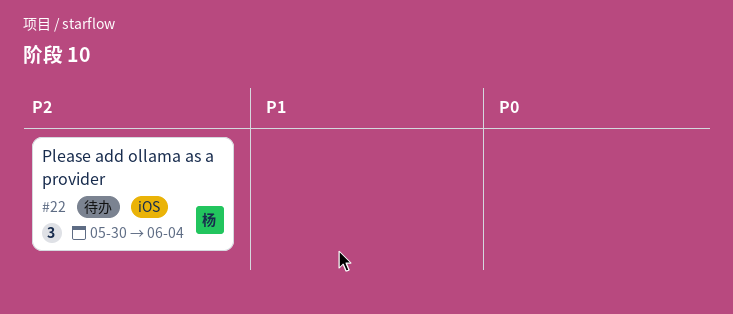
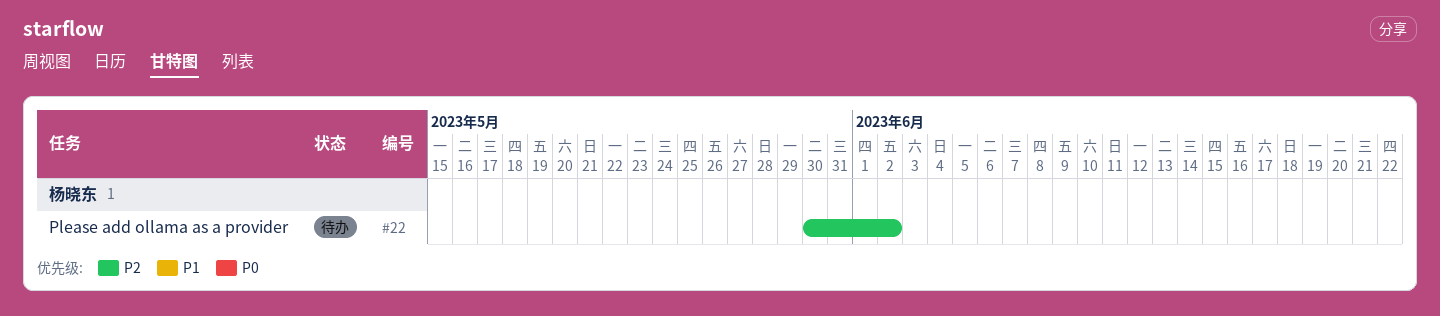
#22, due: Jun 4 -> Jun 2

